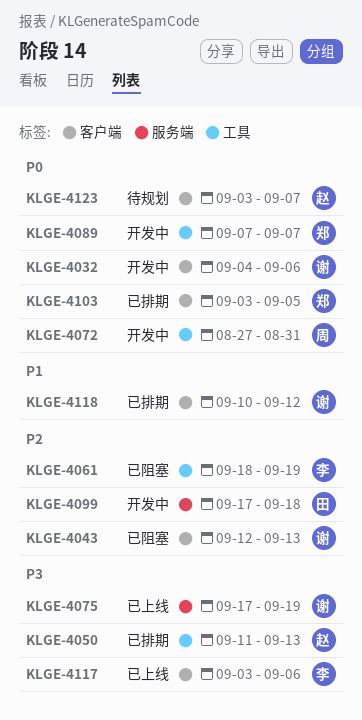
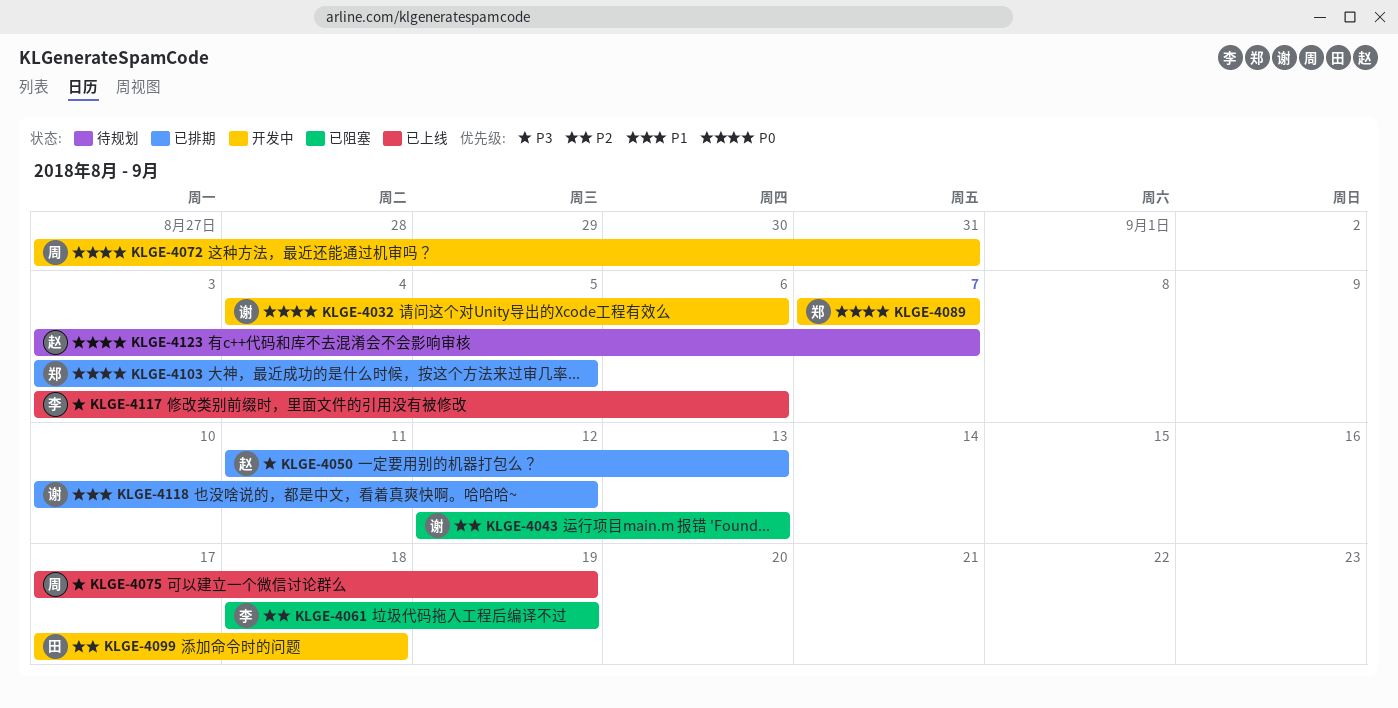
KLGE-4075, owner: 谢 -> 周

